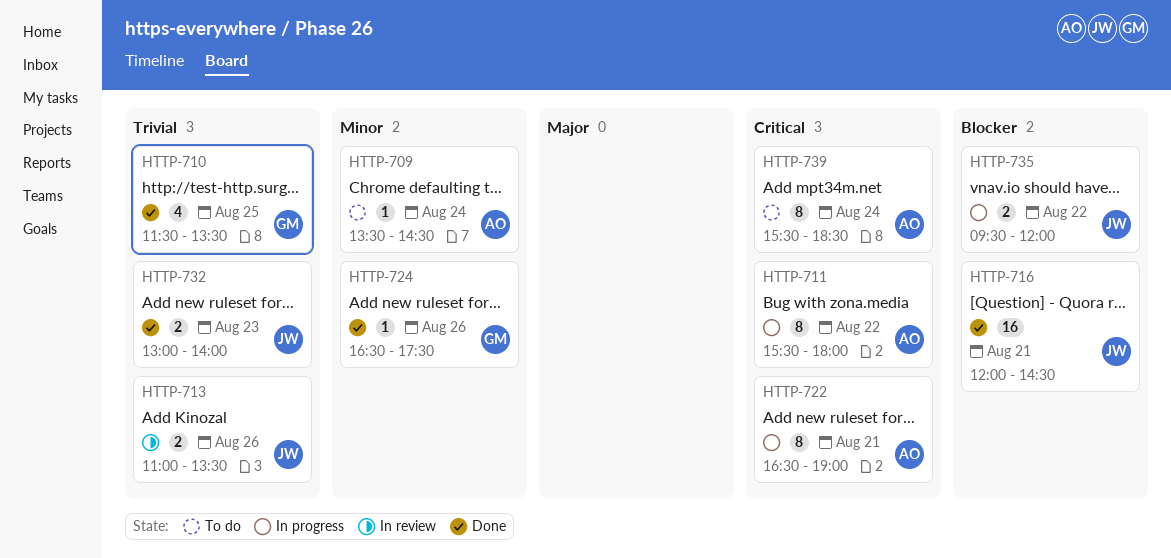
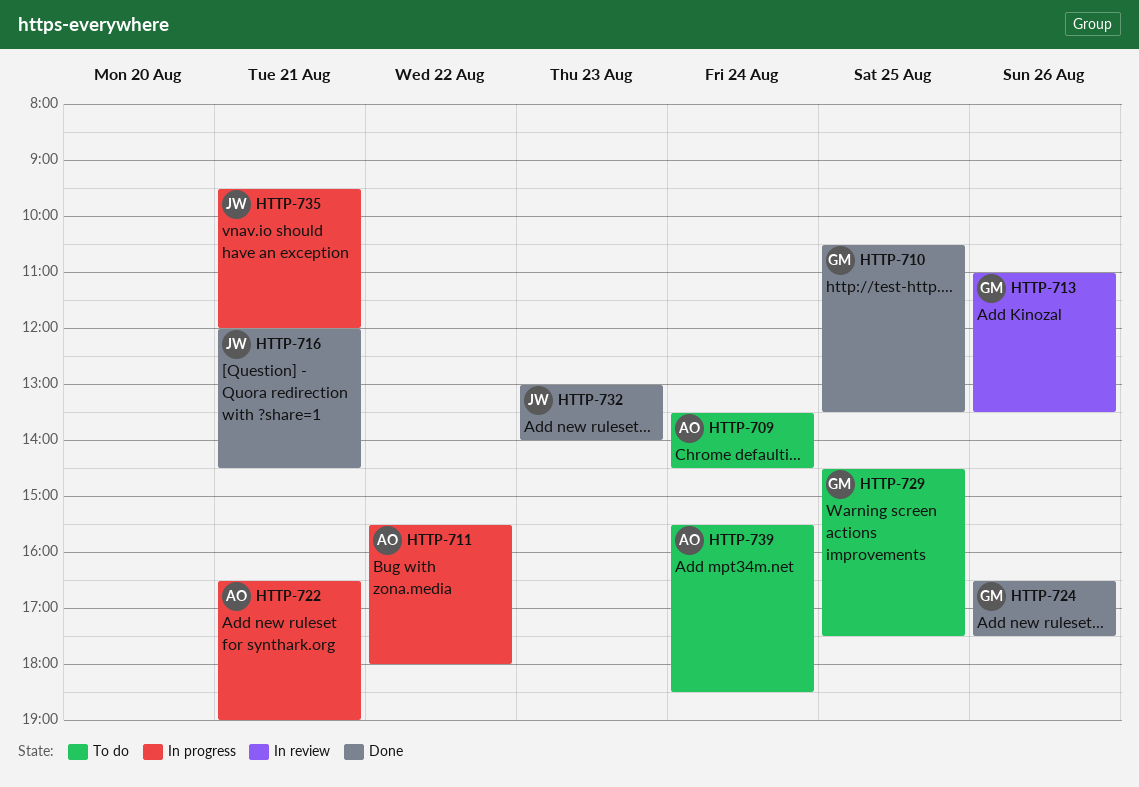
HTTP-710, begins: 11:30 -> 10:30
HTTP-713, owner: JW -> GM
HTTP-729: none -> present
HTTP-735, day: Aug 22 -> Aug 21

